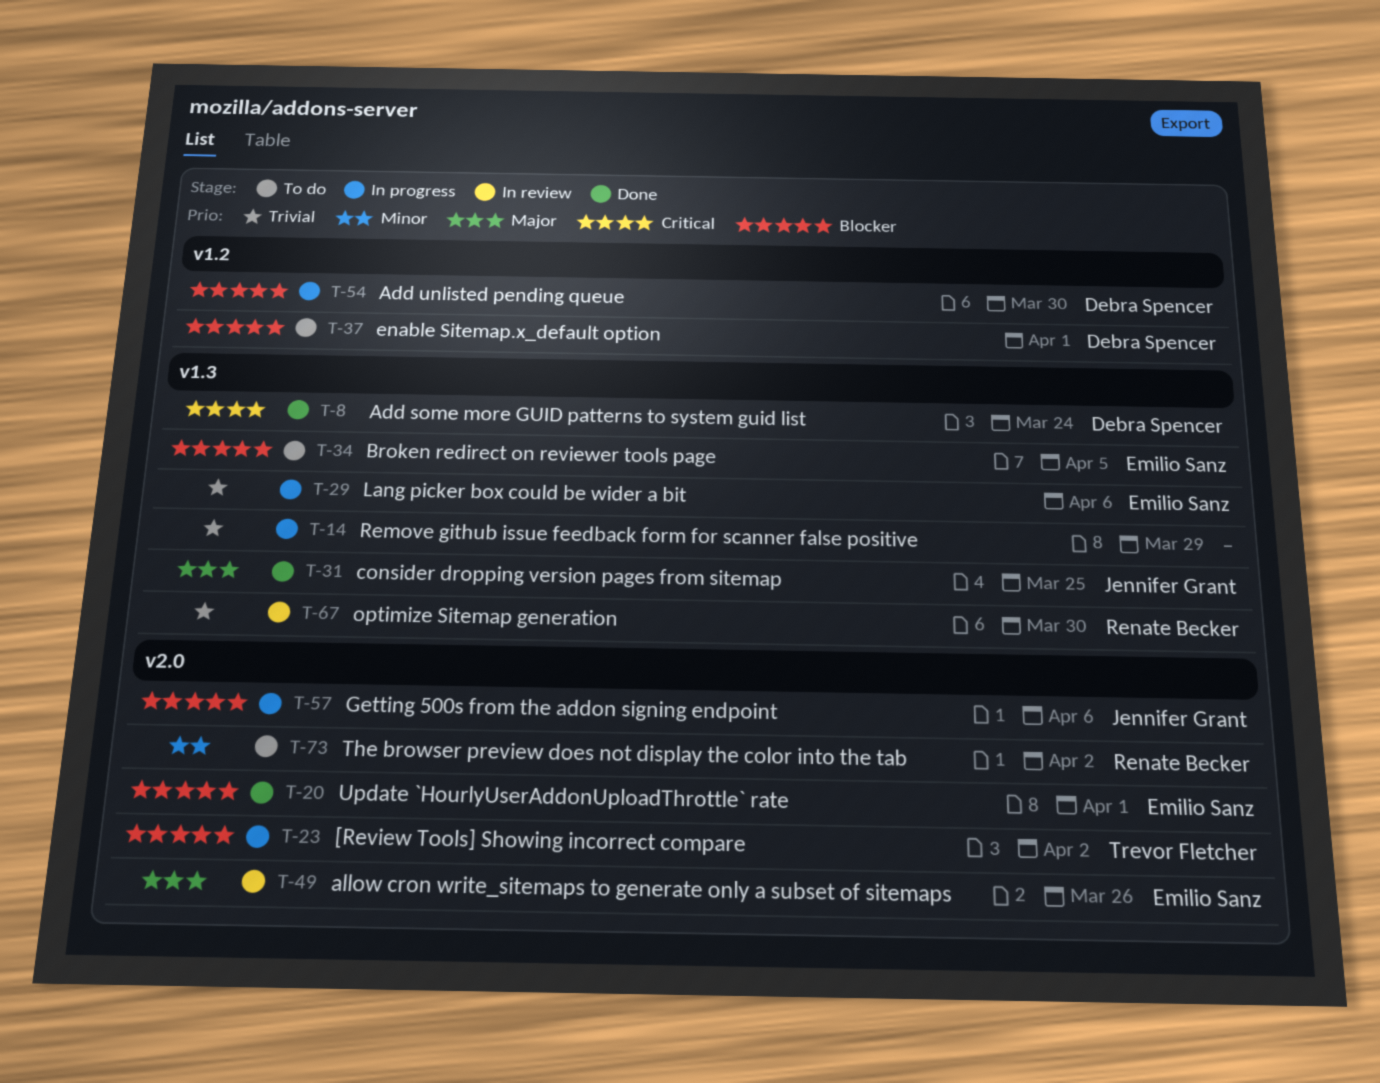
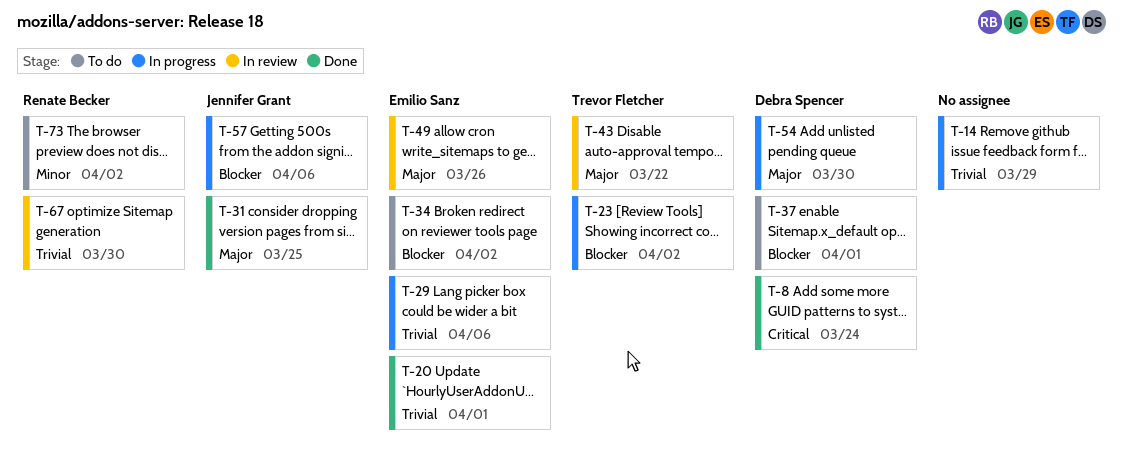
T-20, priority: Blocker -> Trivial
T-34, due: Apr 5 -> Apr 2
T-43: none -> present
T-54, priority: Blocker -> Major

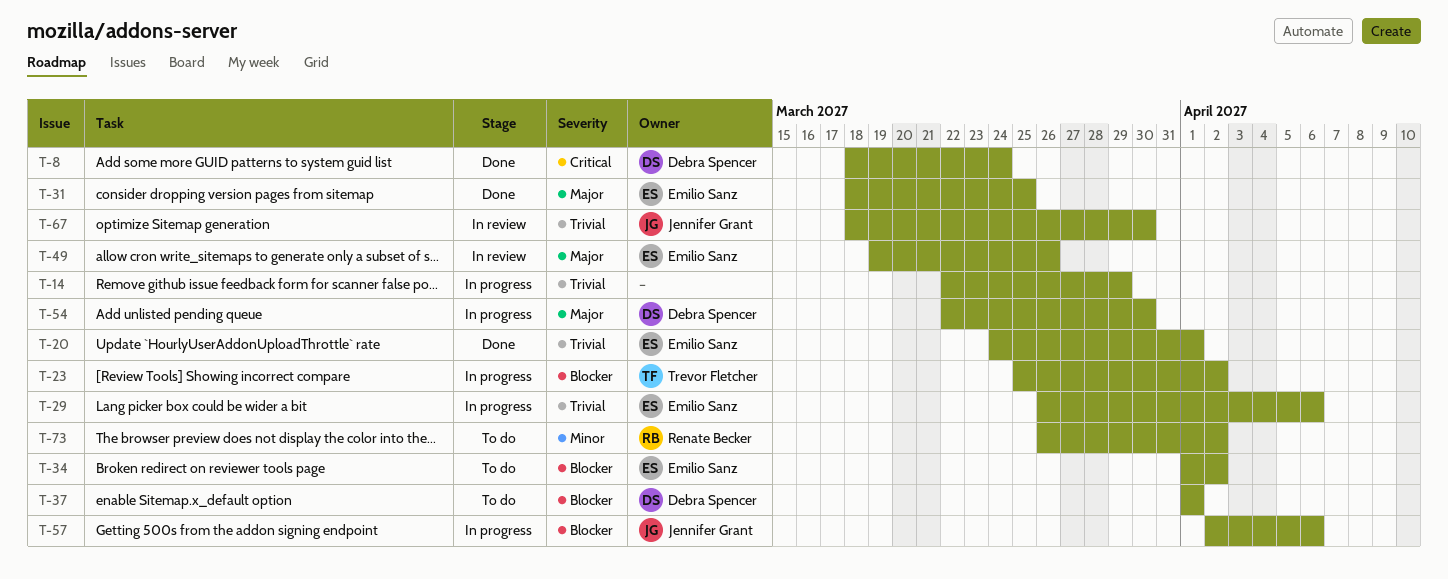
T-31, owner: Jennifer Grant -> Emilio Sanz
T-43: present -> none
T-67, owner: Renate Becker -> Jennifer Grant

